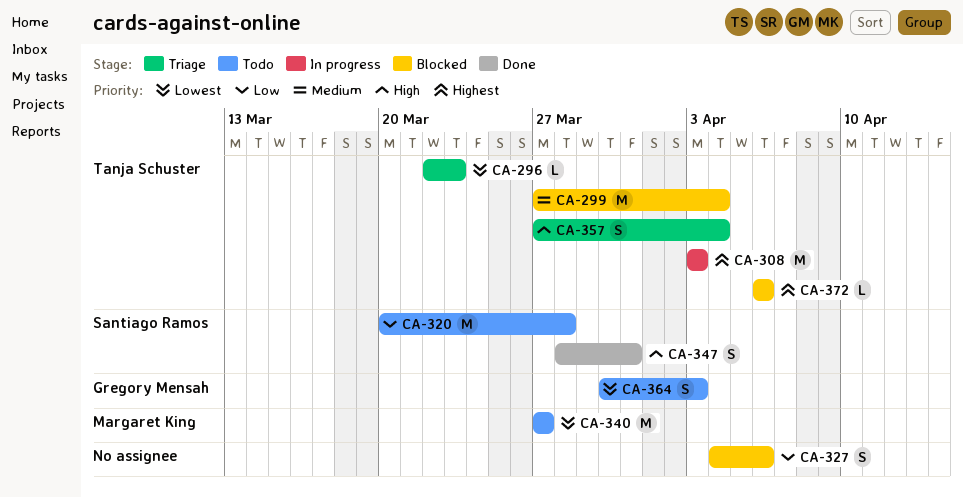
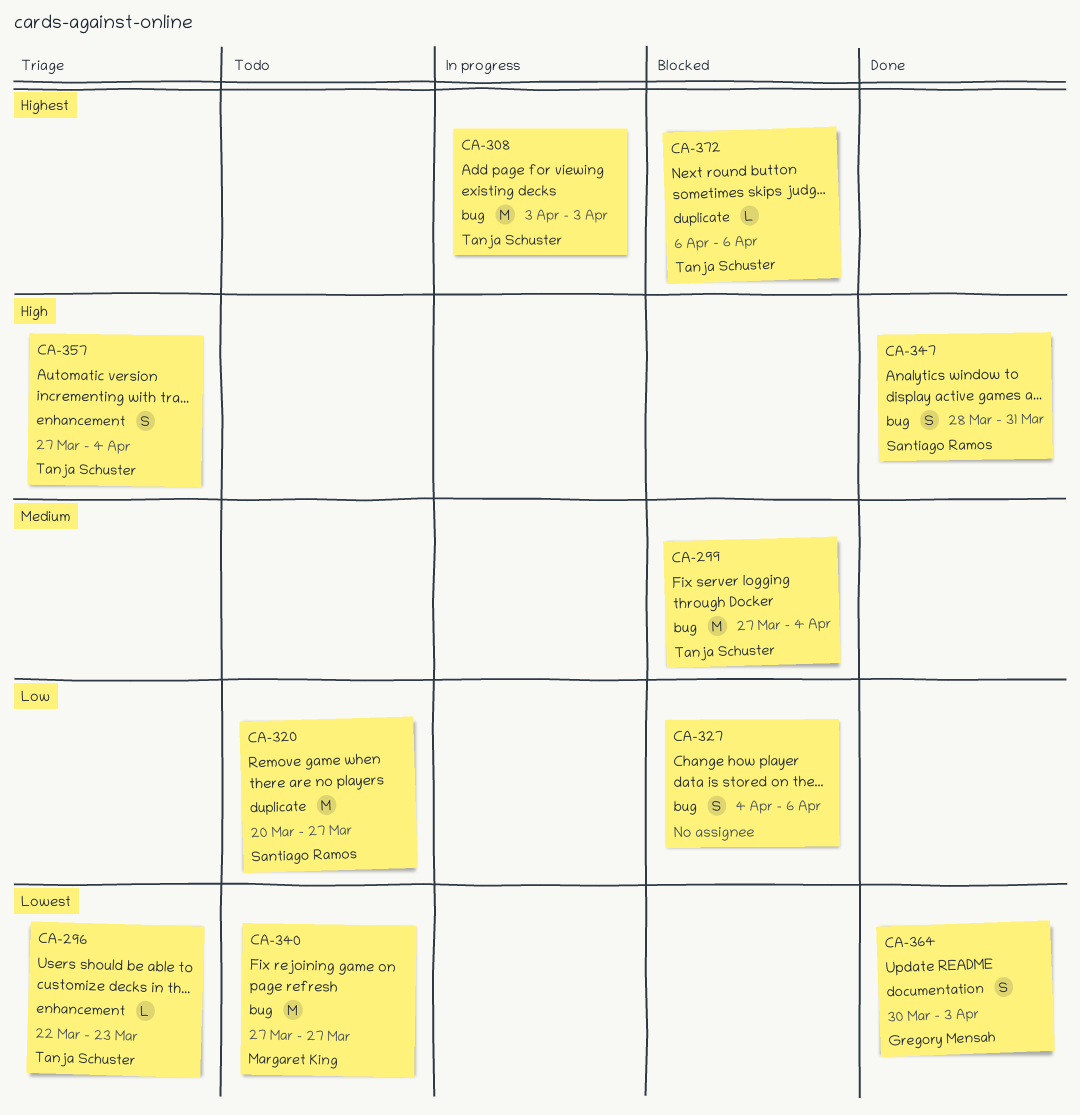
CA-320, due: Mar 28 -> Mar 27
CA-364, status: Todo -> Done

